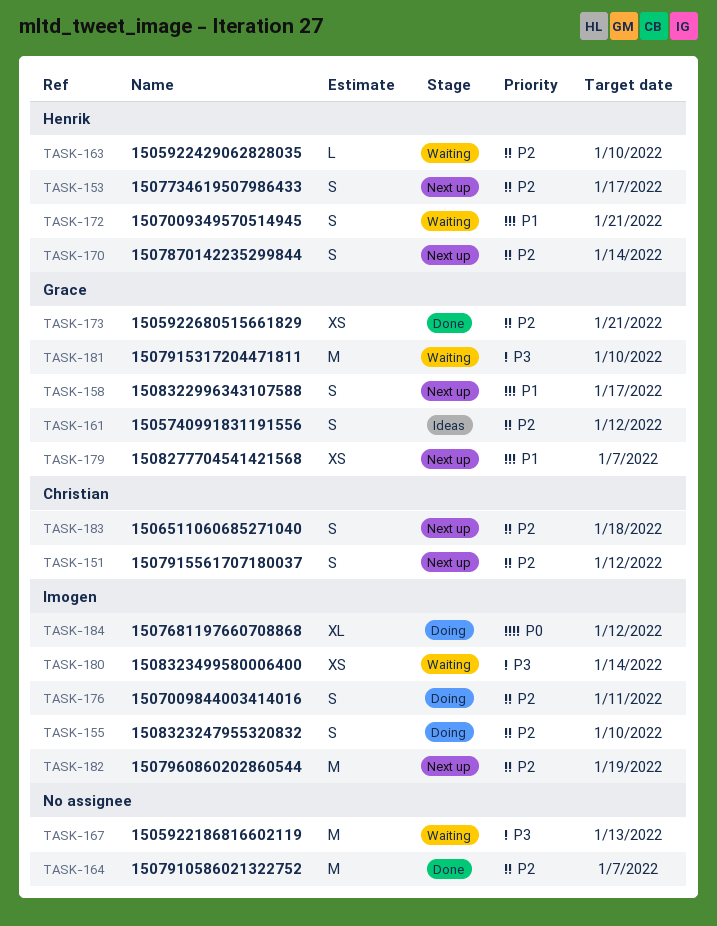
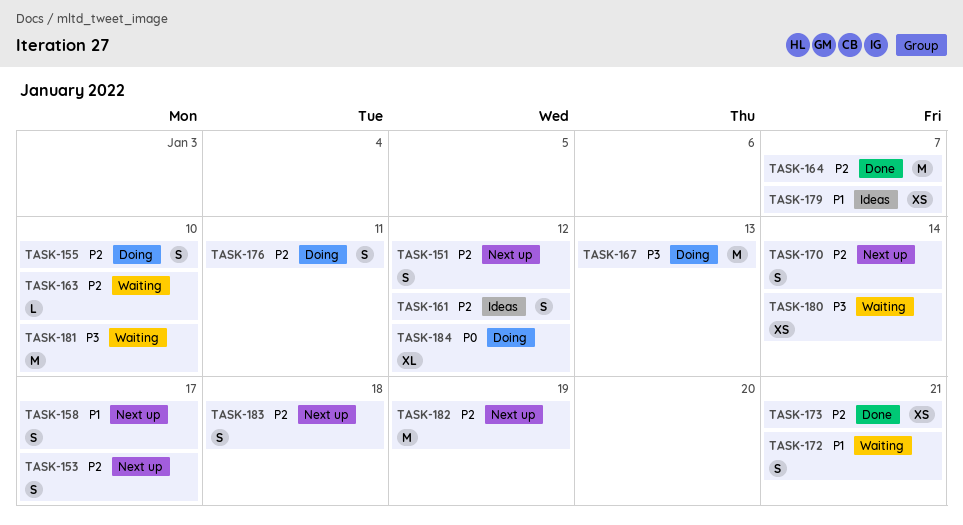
TASK-167, status: Waiting -> Doing
TASK-179, status: Next up -> Ideas

